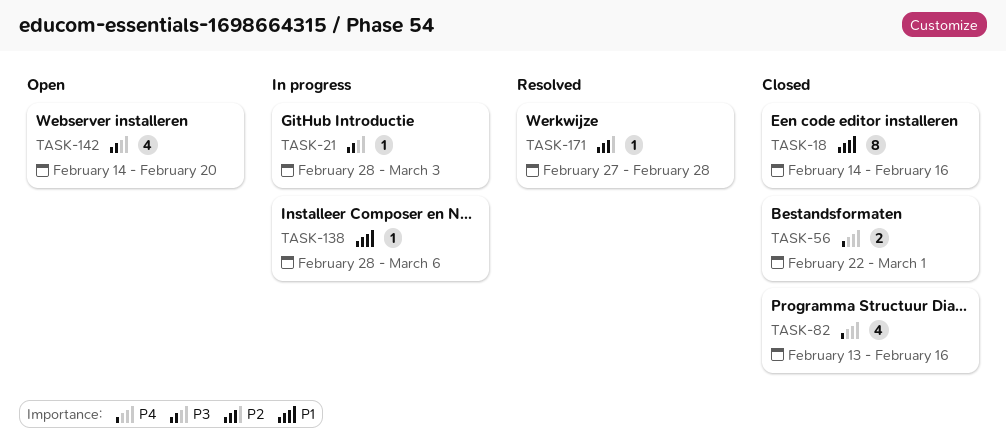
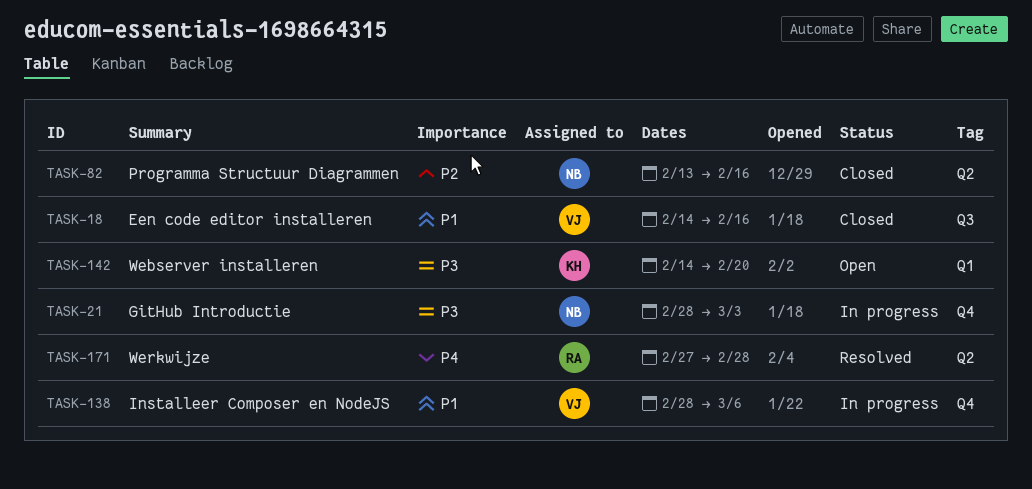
TASK-56: present -> none
TASK-82, priority: P4 -> P2
TASK-171, priority: P2 -> P4

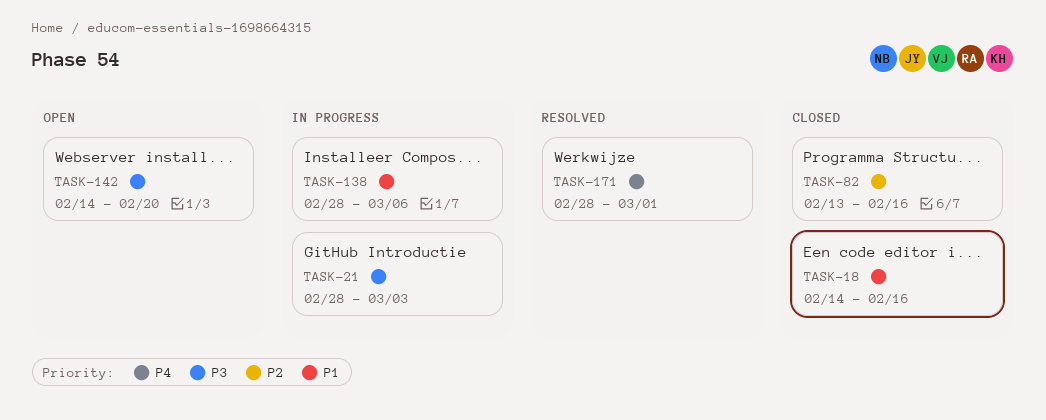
TASK-171, start: Feb 27 -> Feb 28
TASK-171, due: Feb 28 -> Mar 1

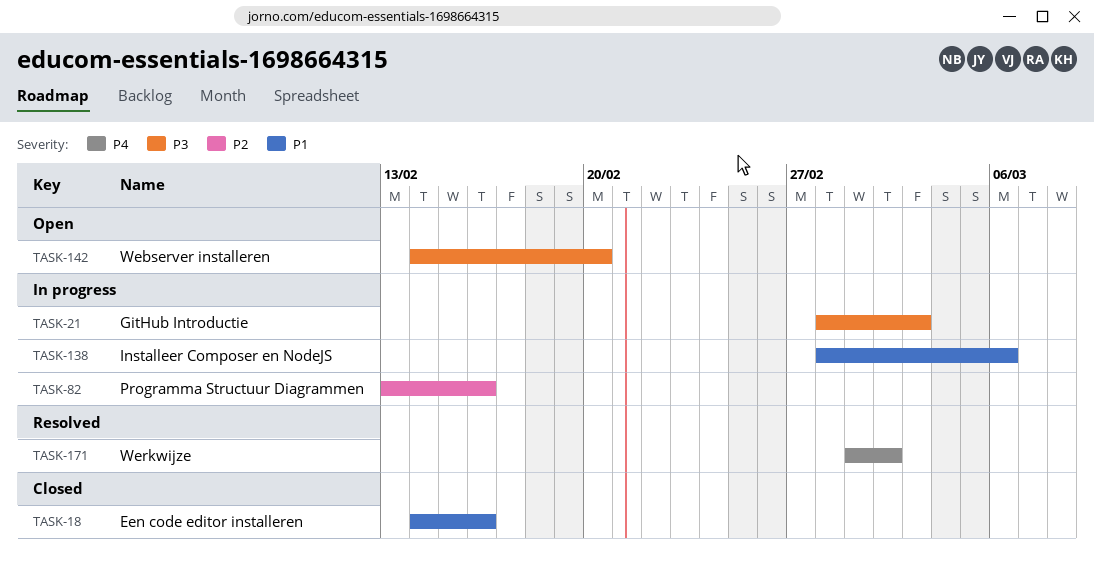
TASK-82, status: Closed -> In progress
TASK-171, start: Feb 28 -> Mar 1
TASK-171, due: Mar 1 -> Mar 2

